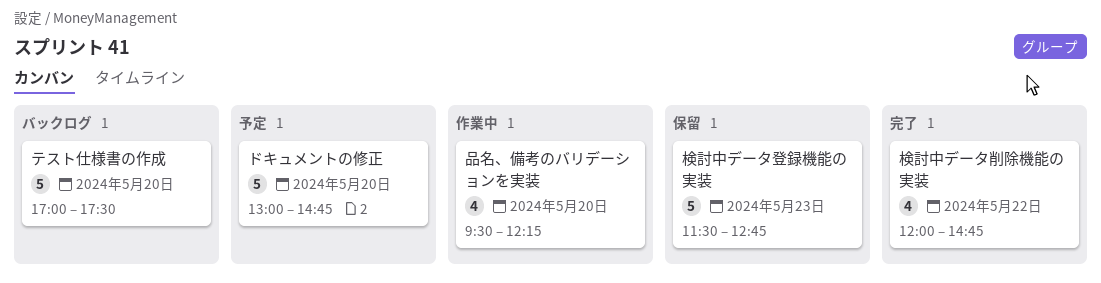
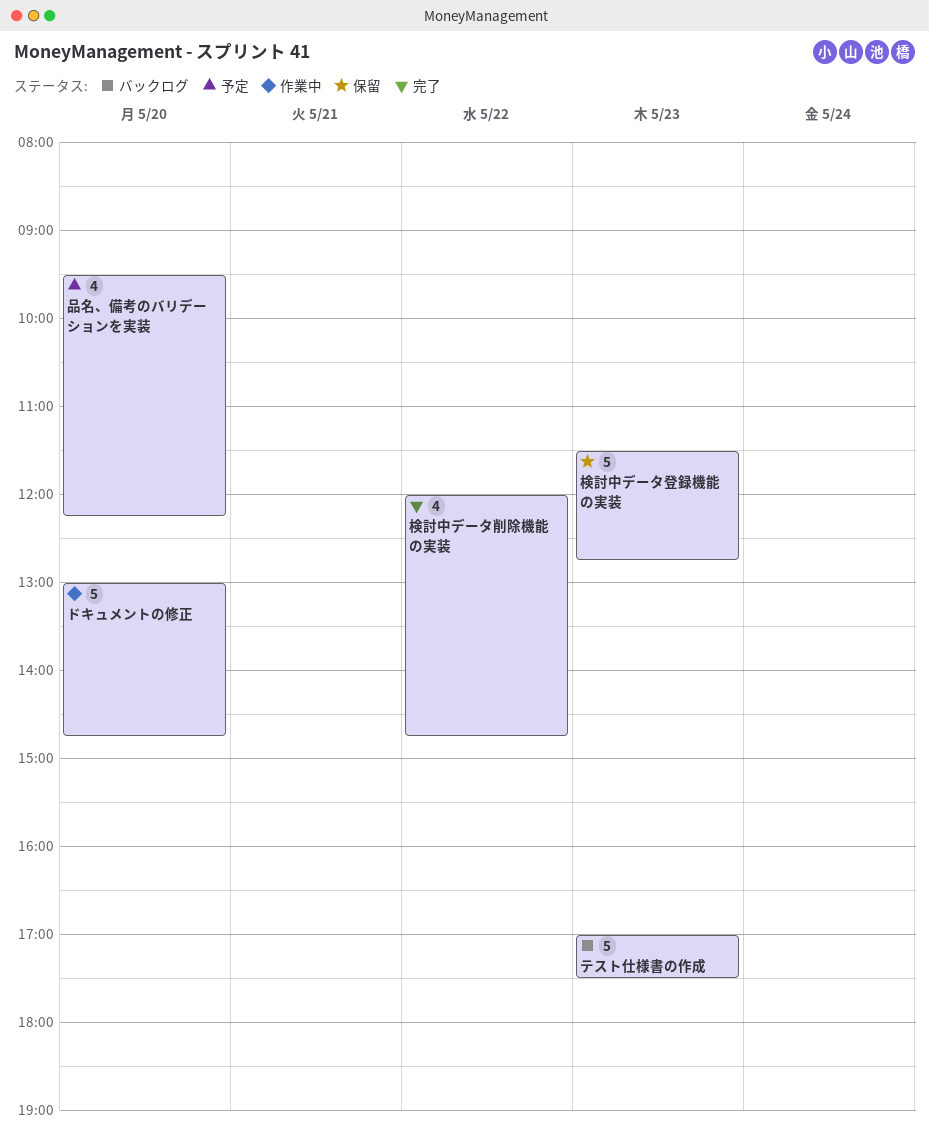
テスト仕様書の作成, day: May 20 -> May 23
ドキュメントの修正, status: 予定 -> 作業中
品名、備考のバリデーションを実装, status: 作業中 -> 予定

